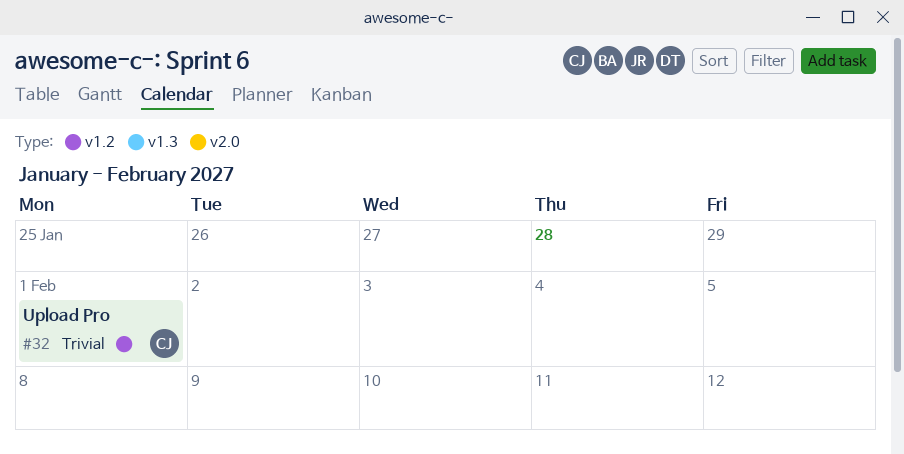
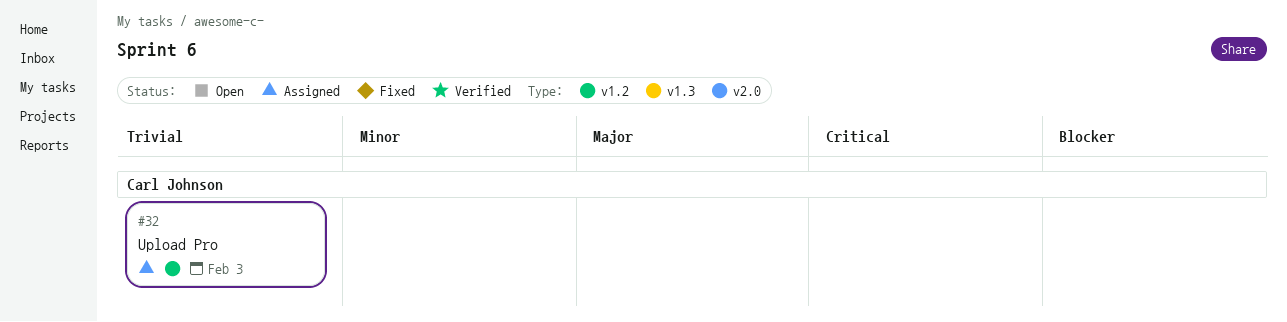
#32, due: Feb 1 -> Feb 3

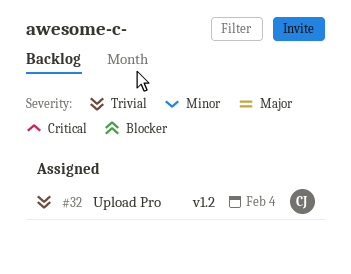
#32, due: Feb 3 -> Feb 4

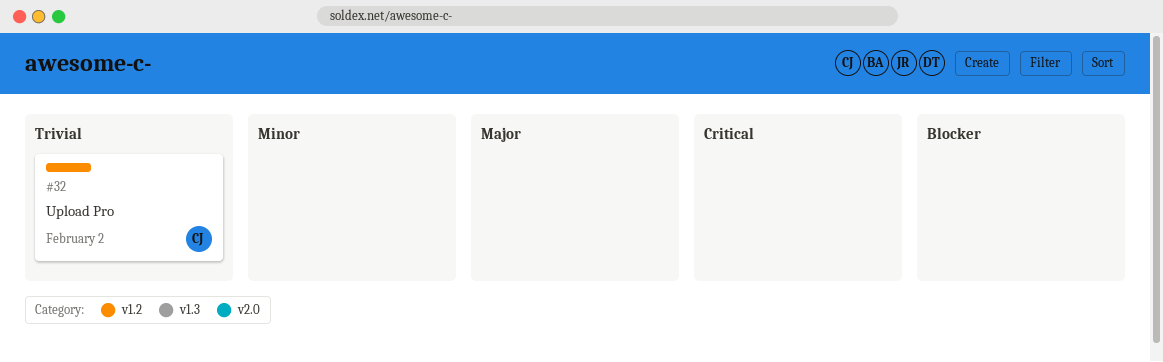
#32, due: Feb 4 -> Feb 2

